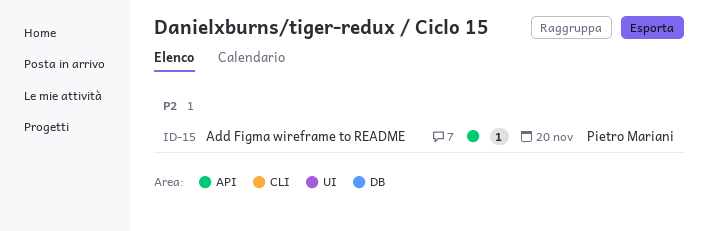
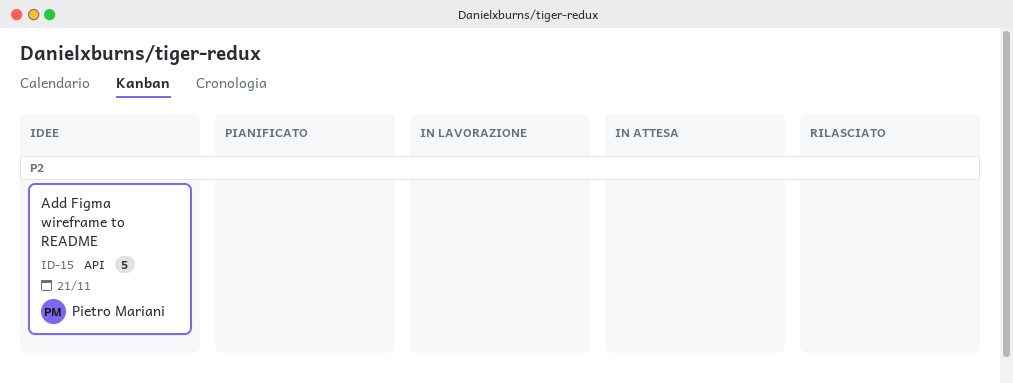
ID-15, estimate: 1 -> 5
ID-15, due: Nov 20 -> Nov 21

